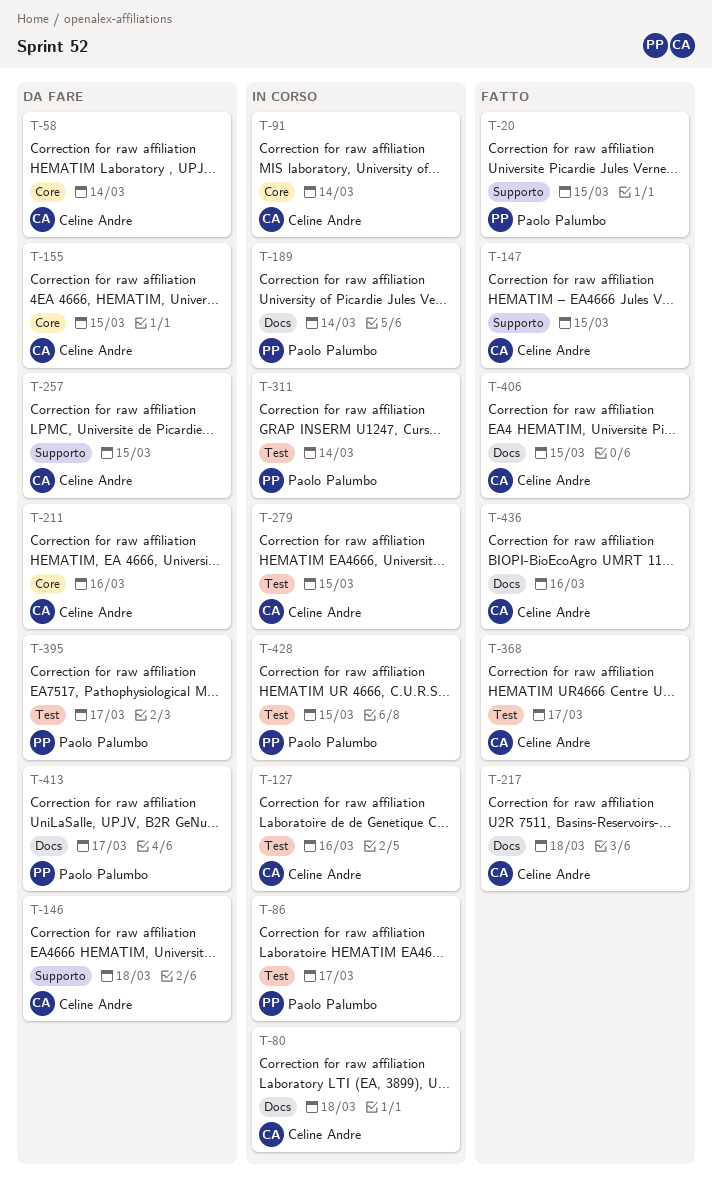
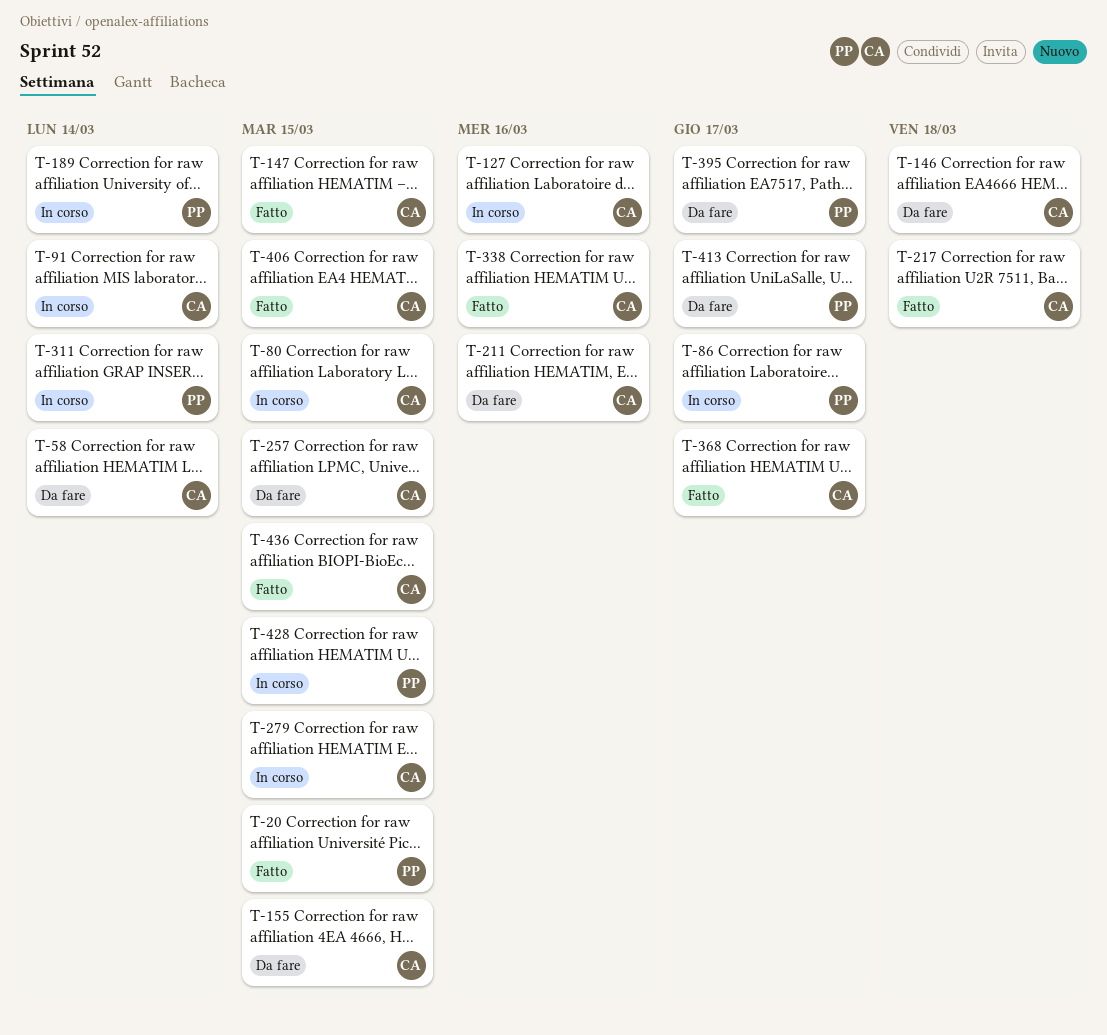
T-80, due: Mar 18 -> Mar 15
T-338: none -> present
T-436, due: Mar 16 -> Mar 15

